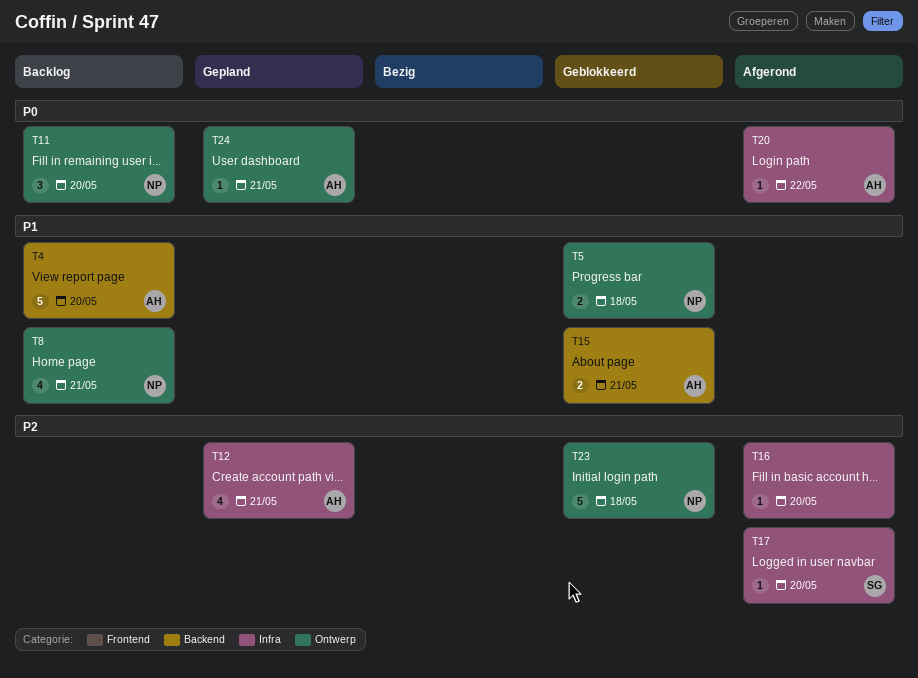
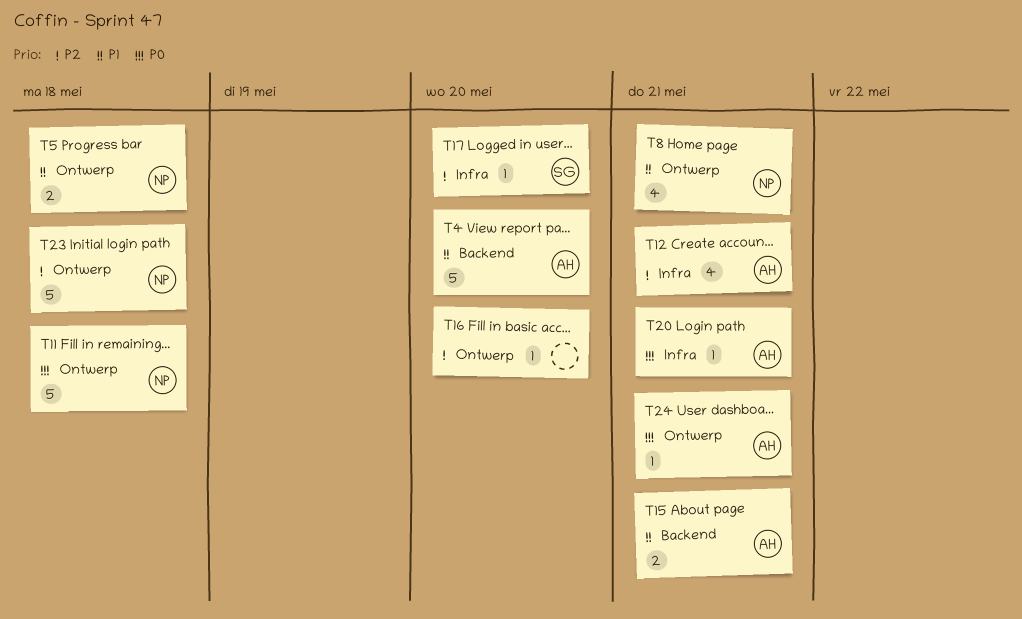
T11, estimate: 3 -> 5
T11, due: May 20 -> May 18
T16, label: Infra -> Ontwerp
T20, due: May 22 -> May 21

